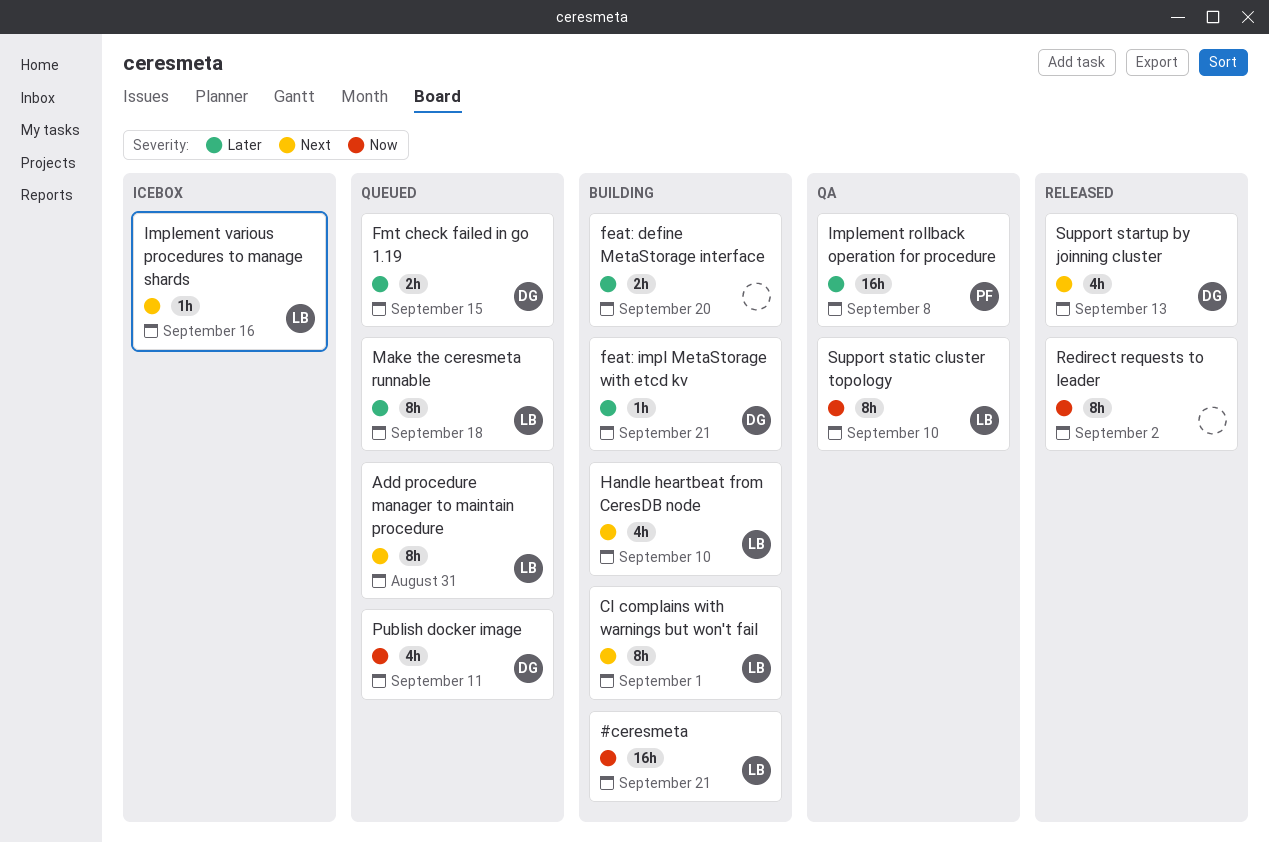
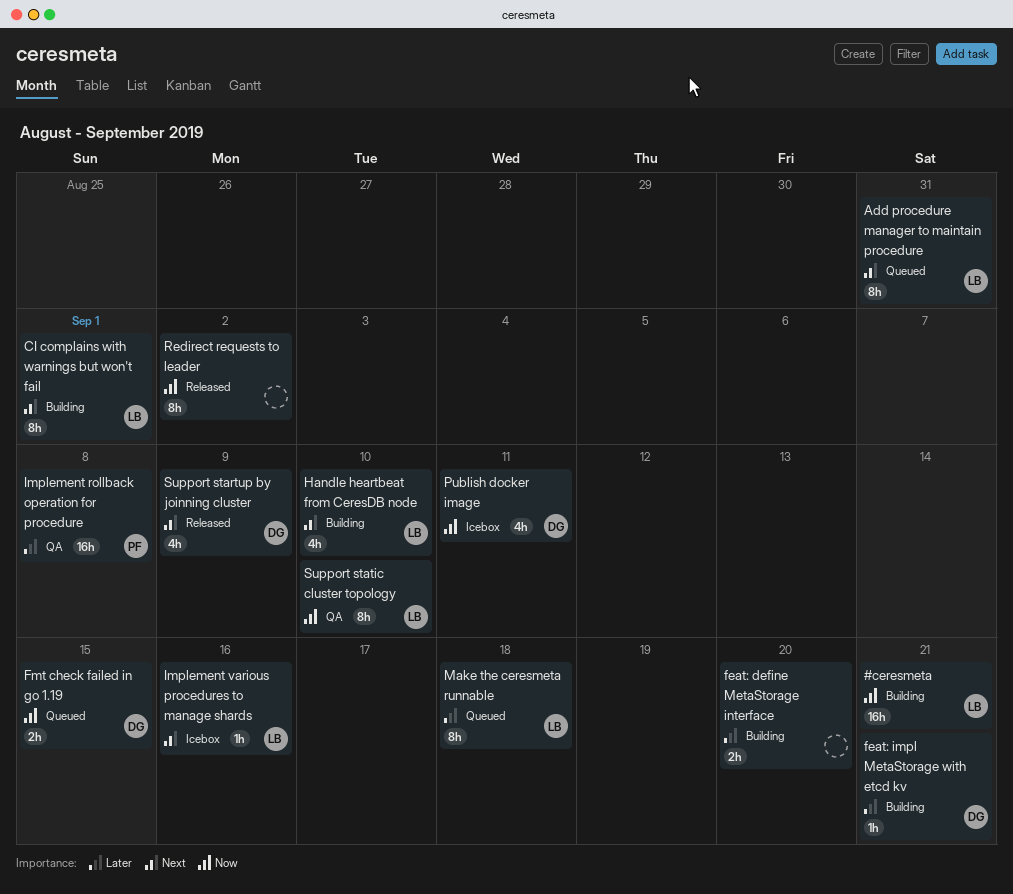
Fmt check failed in go 1.19, priority: Later -> Now
Publish docker image, status: Queued -> Icebox
Support startup by joinning cluster, due: Sep 13 -> Sep 9

